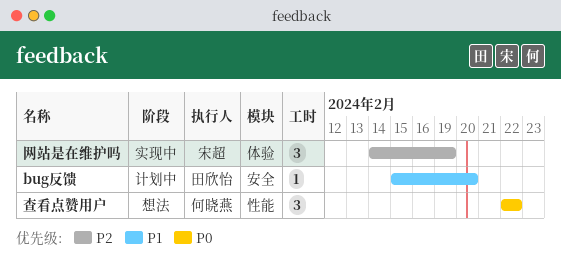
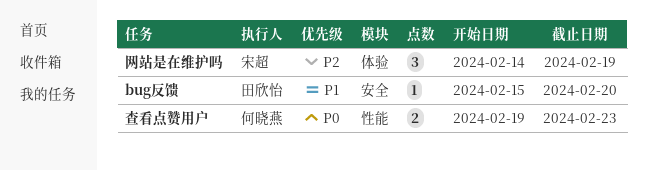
查看点赞用户, estimate: 3 -> 2
查看点赞用户, start: Feb 22 -> Feb 19
查看点赞用户, due: Feb 22 -> Feb 23

